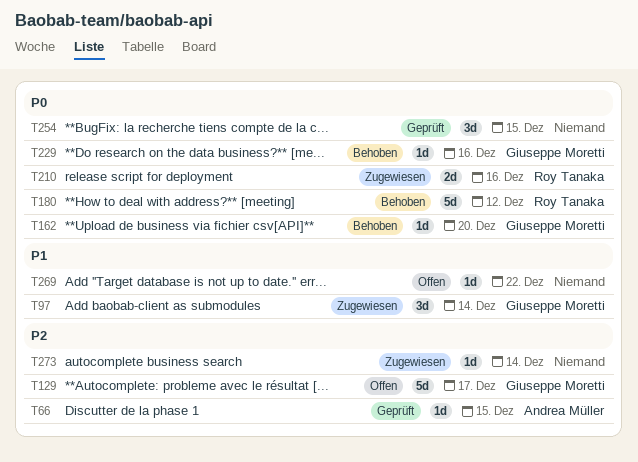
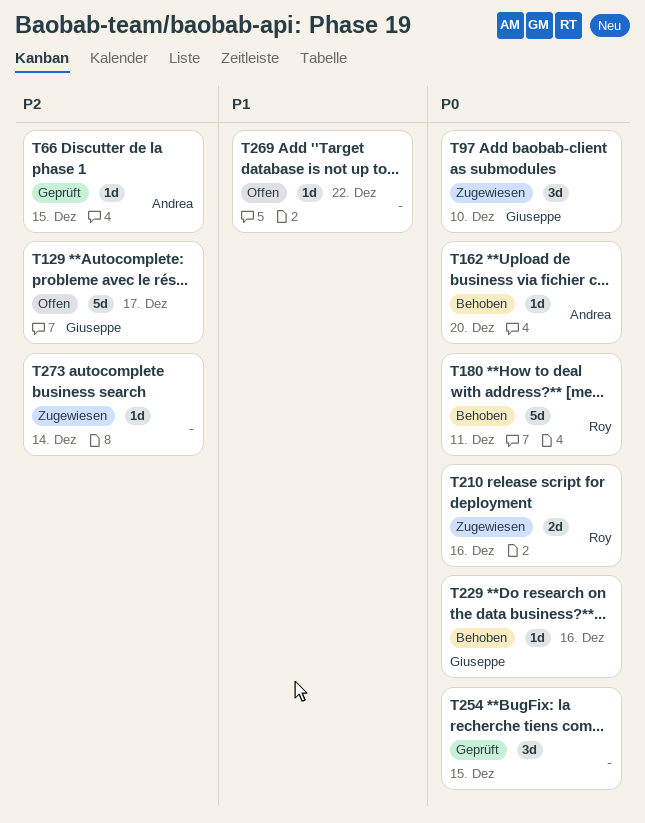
T97, priority: P1 -> P0
T97, due: Dec 14 -> Dec 10
T162, owner: Giuseppe Moretti -> Andrea Müller
T180, due: Dec 12 -> Dec 11

